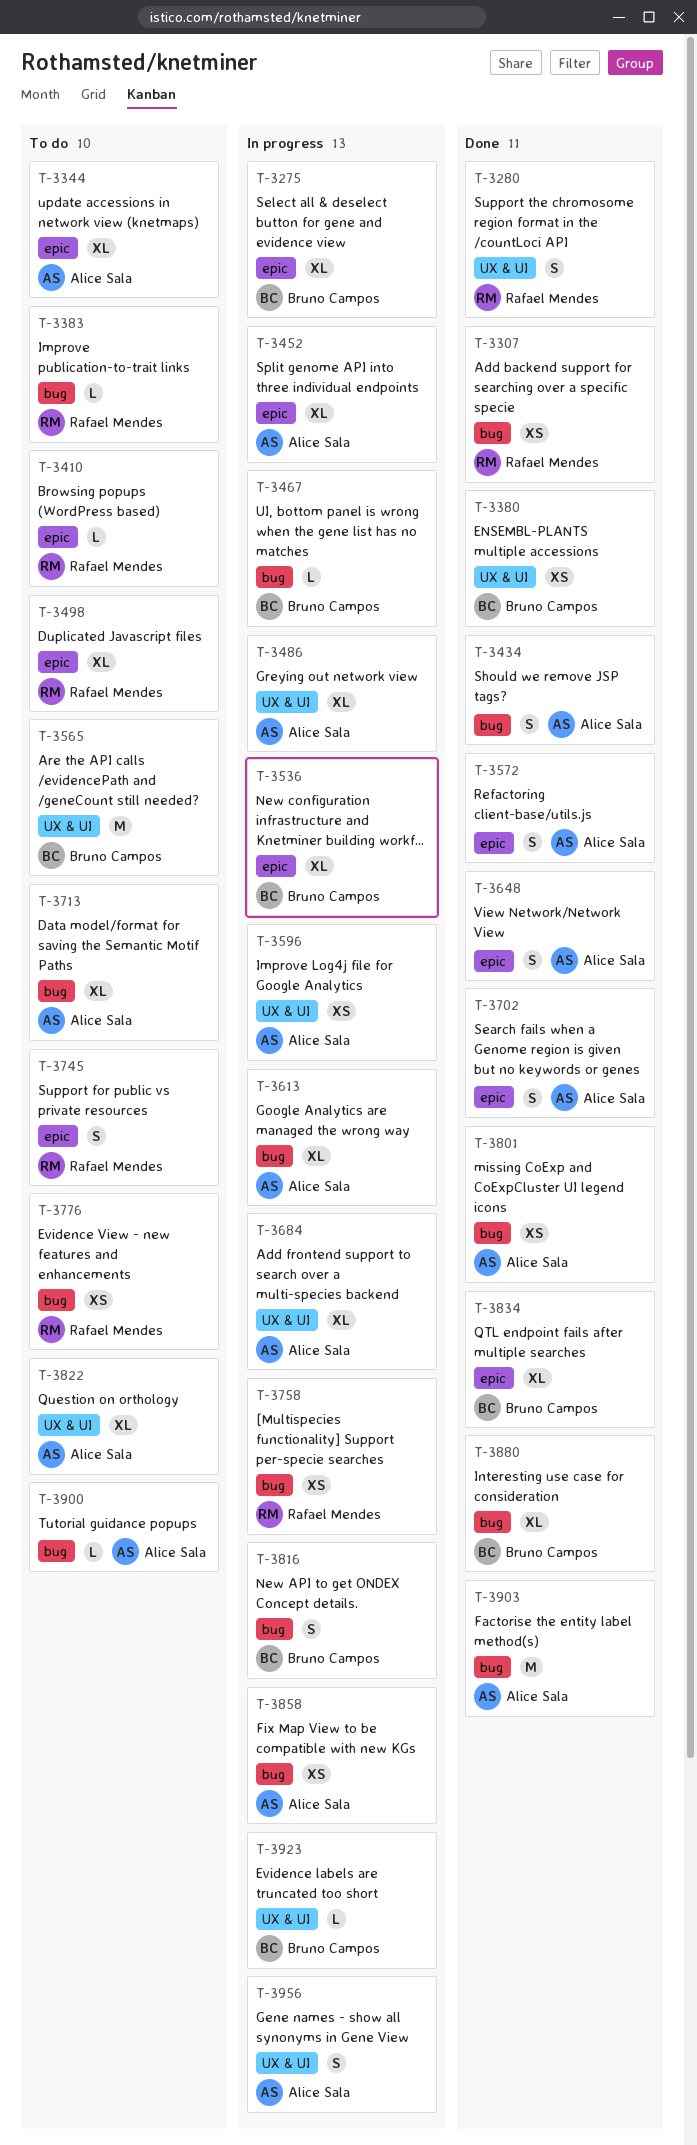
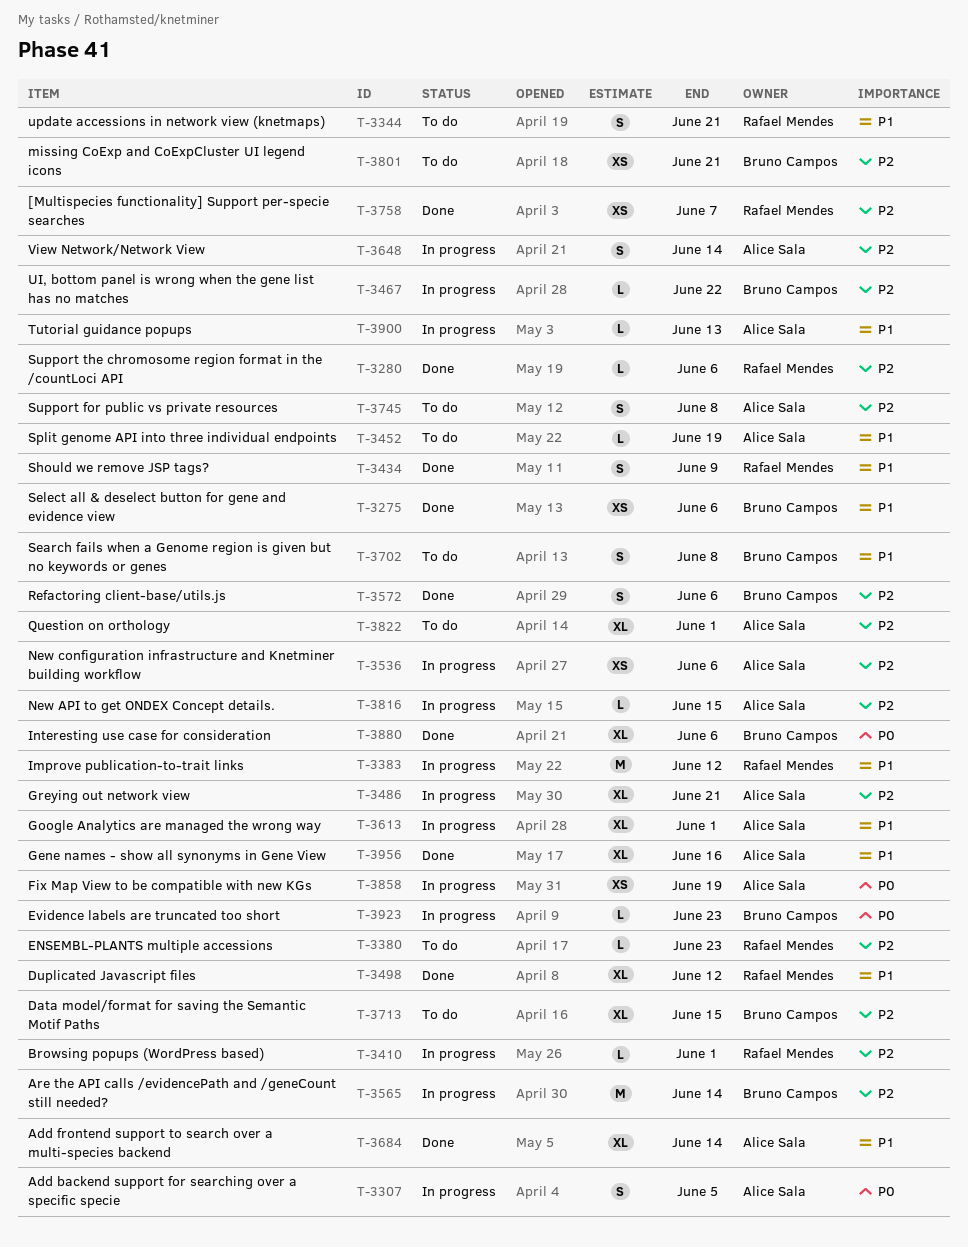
T-3275, status: In progress -> Done
T-3275, estimate: XL -> XS
T-3280, estimate: S -> L
T-3307, status: Done -> In progress
T-3307, owner: Rafael Mendes -> Alice Sala
T-3307, estimate: XS -> S
T-3344, owner: Alice Sala -> Rafael Mendes
T-3344, estimate: XL -> S
T-3380, status: Done -> To do
T-3380, owner: Bruno Campos -> Rafael Mendes
T-3380, estimate: XS -> L
T-3383, status: To do -> In progress
T-3383, estimate: L -> M
T-3410, status: To do -> In progress
T-3434, owner: Alice Sala -> Rafael Mendes
T-3452, status: In progress -> To do
T-3452, estimate: XL -> L
T-3498, status: To do -> Done
T-3536, owner: Bruno Campos -> Alice Sala
T-3536, estimate: XL -> XS
T-3565, status: To do -> In progress
T-3572, owner: Alice Sala -> Bruno Campos
T-3596: present -> none
T-3648, status: Done -> In progress
T-3684, status: In progress -> Done
T-3702, status: Done -> To do
T-3702, owner: Alice Sala -> Bruno Campos
T-3713, owner: Alice Sala -> Bruno Campos
T-3745, owner: Rafael Mendes -> Alice Sala
T-3758, status: In progress -> Done
T-3776: present -> none
T-3801, status: Done -> To do
T-3801, owner: Alice Sala -> Bruno Campos
T-3816, owner: Bruno Campos -> Alice Sala
T-3816, estimate: S -> L
T-3834: present -> none
T-3900, status: To do -> In progress
T-3903: present -> none
T-3956, status: In progress -> Done
T-3956, estimate: S -> XL

